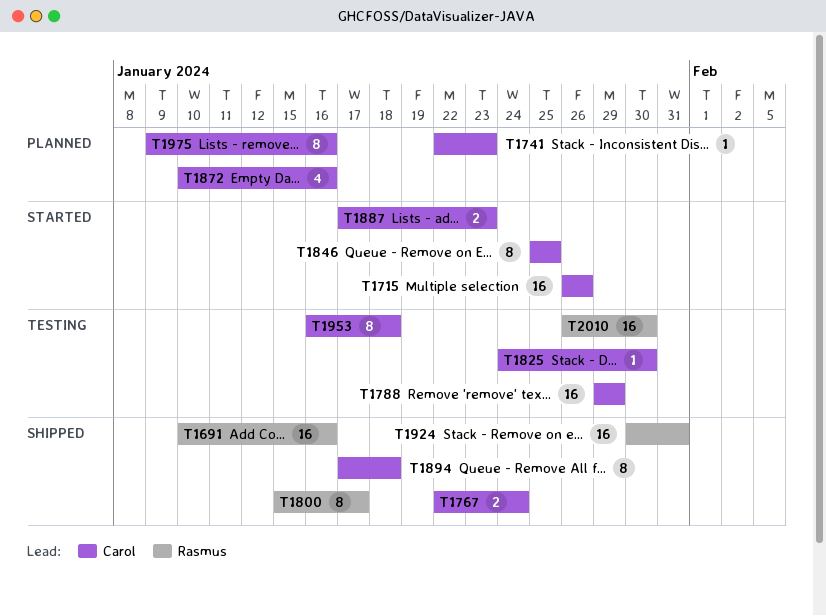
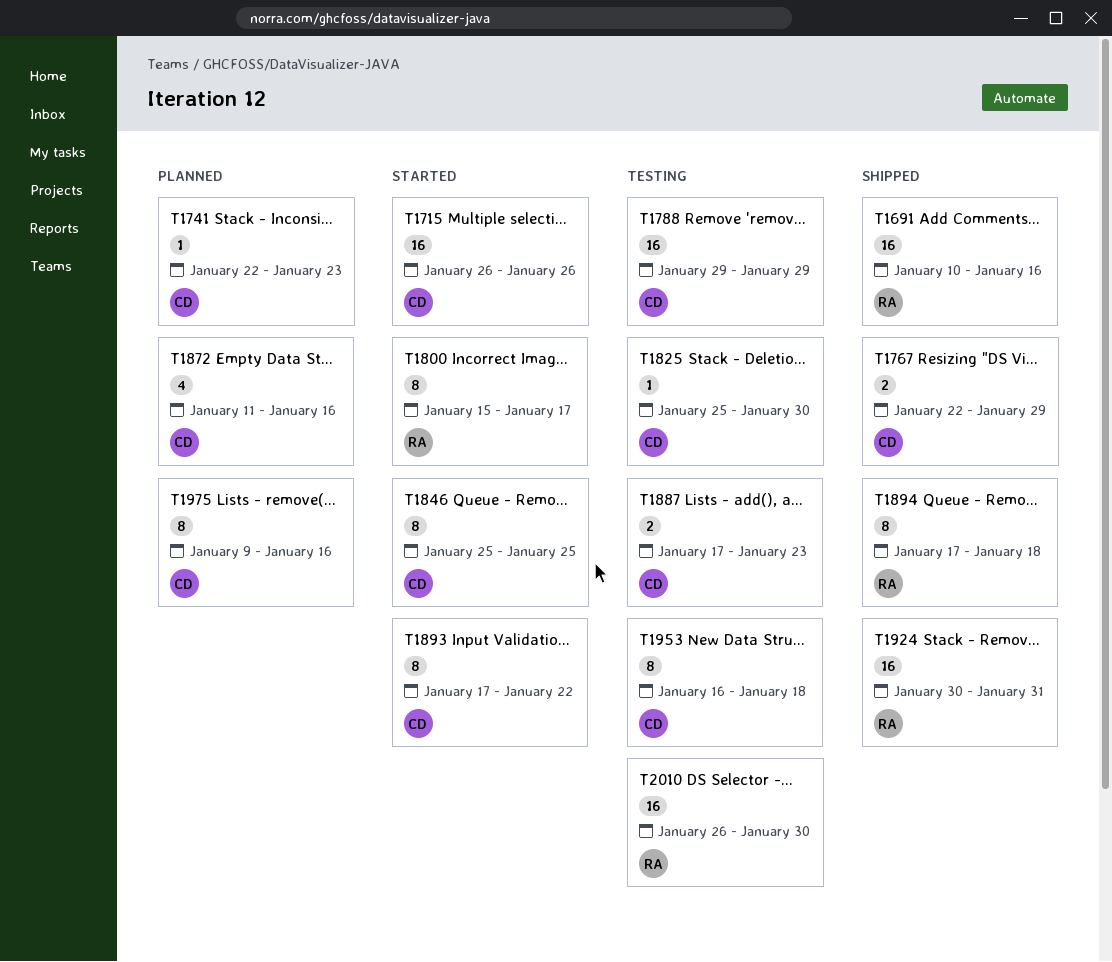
T1767, due: Jan 24 -> Jan 29
T1800, status: Shipped -> Started
T1825, start: Jan 24 -> Jan 25
T1872, start: Jan 10 -> Jan 11
T1887, status: Started -> Testing
T1893: none -> present
T1894, owner: Carol -> Rasmus

